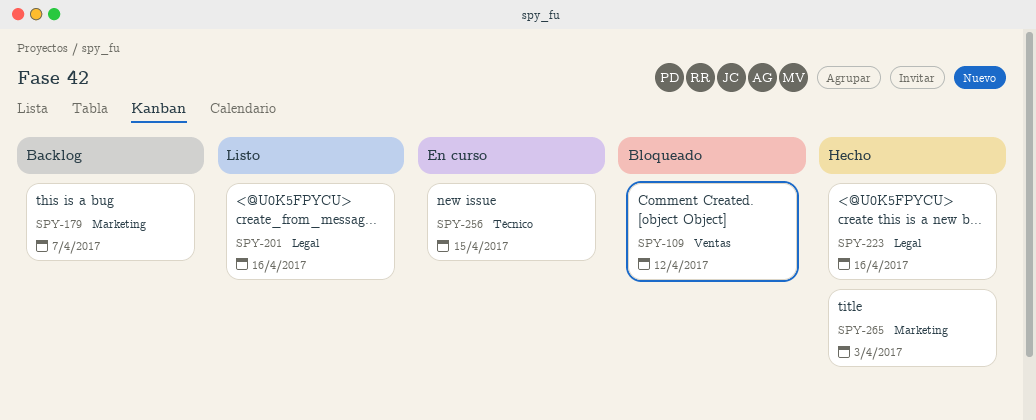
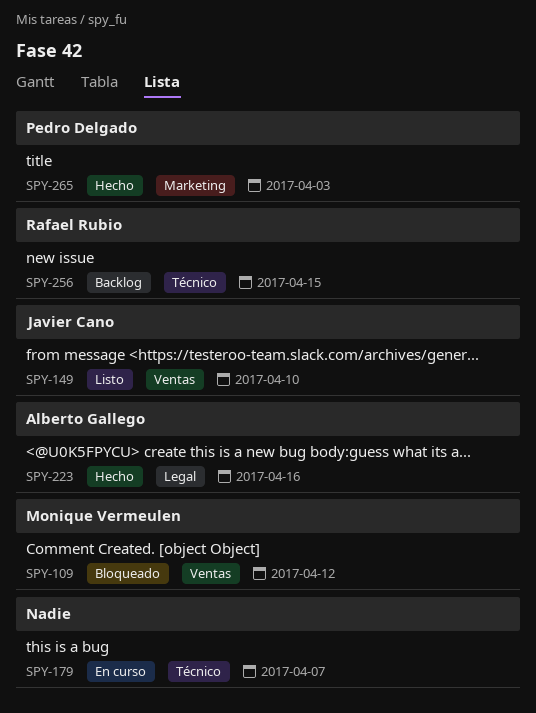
SPY-149: none -> present
SPY-179, status: Backlog -> En curso
SPY-179, label: Marketing -> Técnico
SPY-201: present -> none
SPY-256, status: En curso -> Backlog

